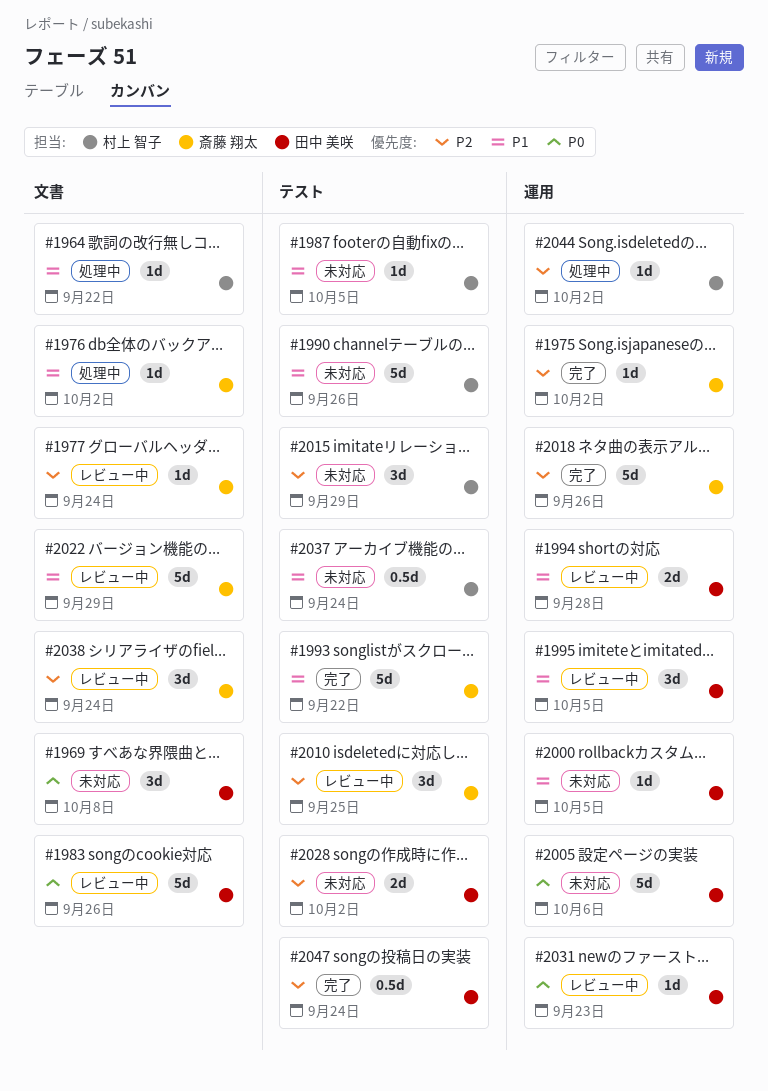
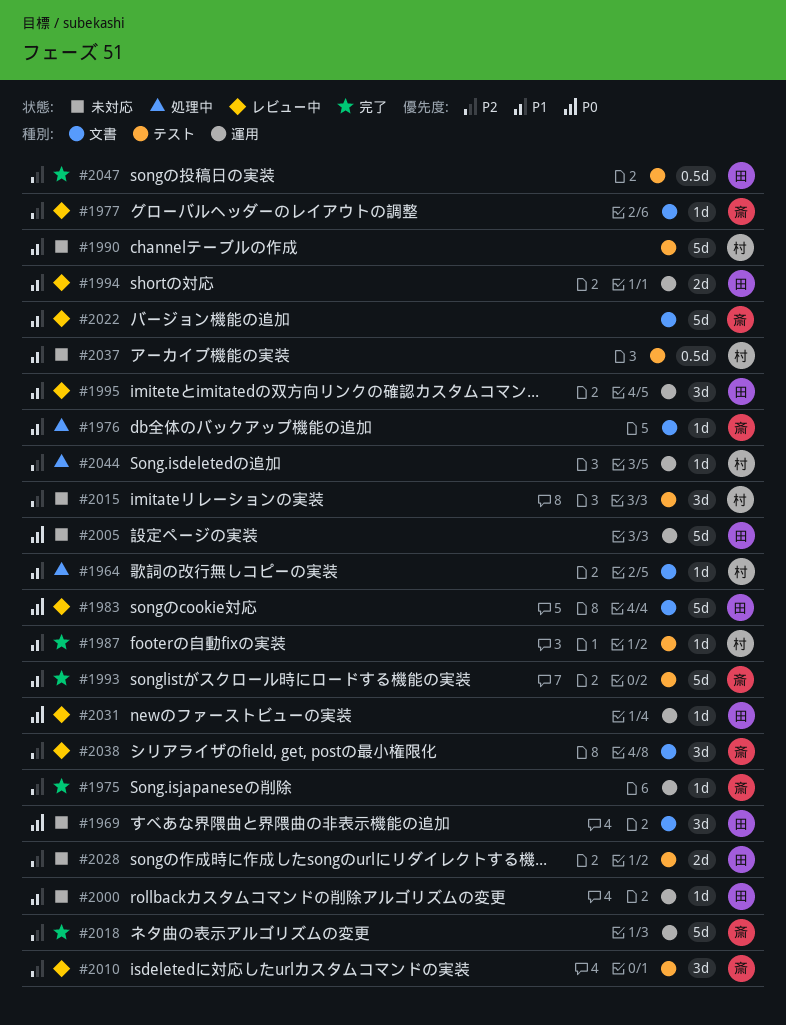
#1987, status: 未対応 -> 完了

